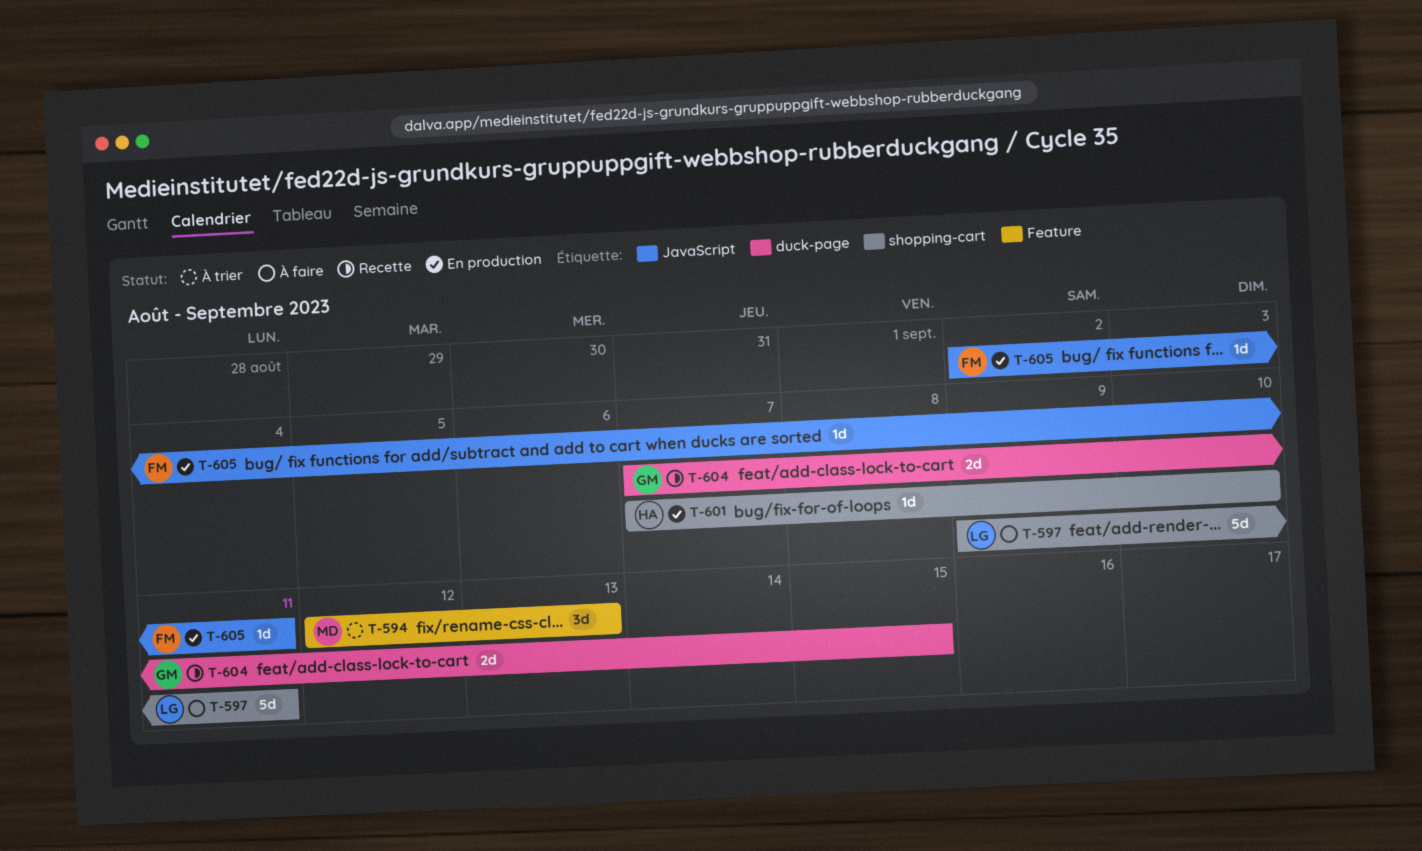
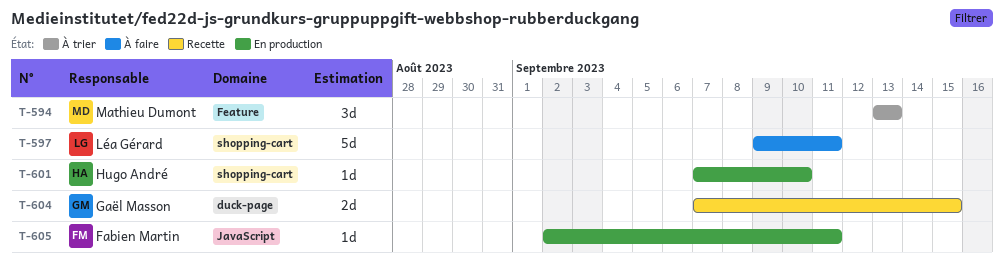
T-594, start: Sep 12 -> Sep 13

